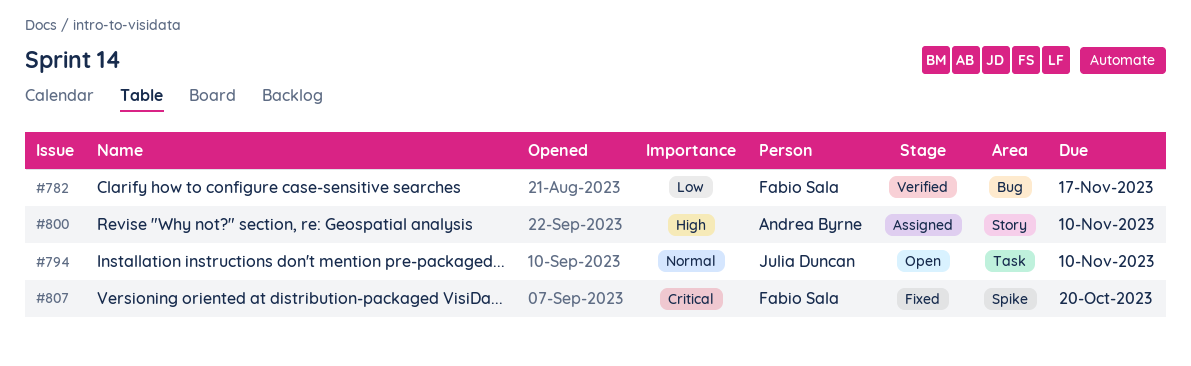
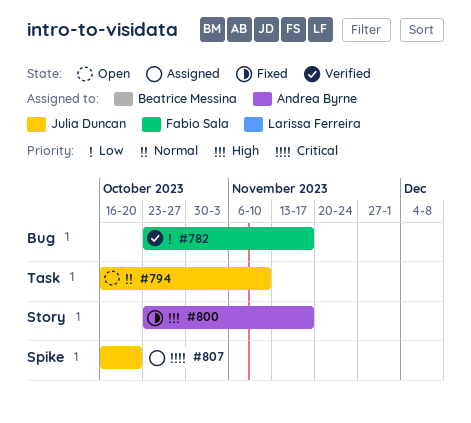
#800, status: Assigned -> Fixed
#800, due: Nov 10 -> Nov 17
#807, status: Fixed -> Assigned
#807, owner: Fabio Sala -> Julia Duncan

